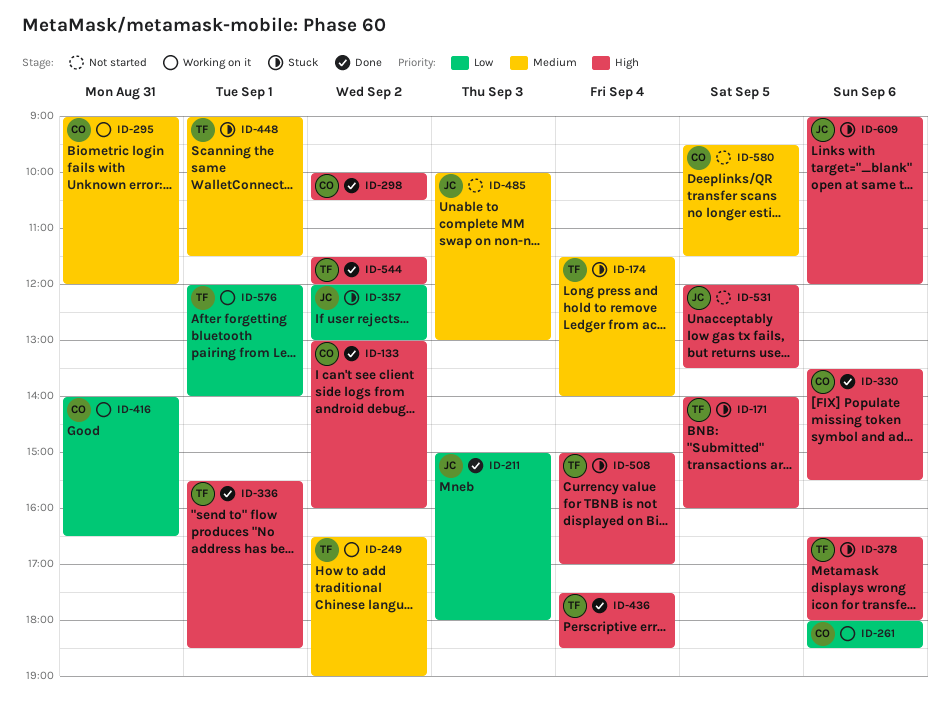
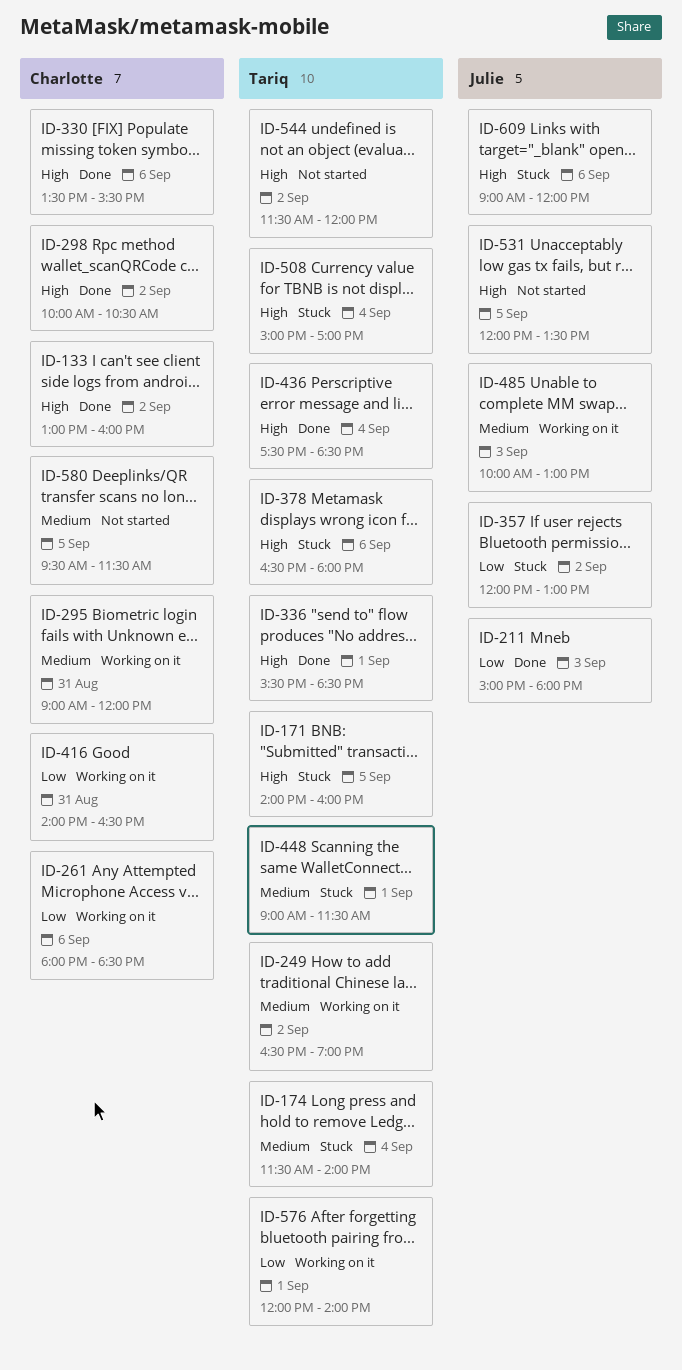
ID-485, status: Not started -> Working on it
ID-544, status: Done -> Not started

